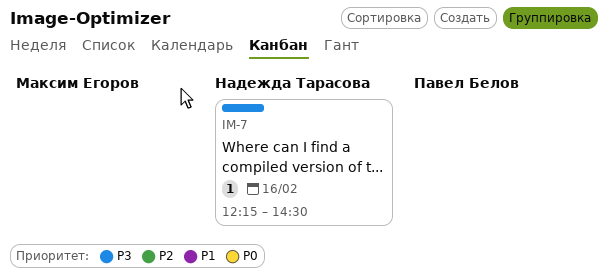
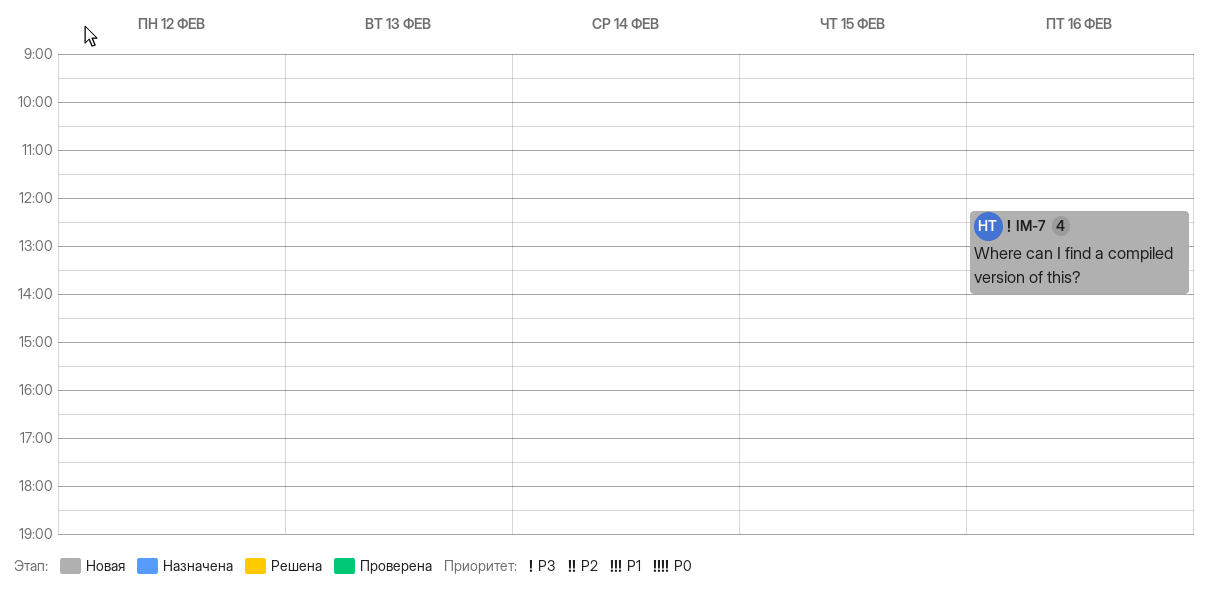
IM-7, estimate: 1 -> 4
IM-7, ends: 14:30 -> 14:00

